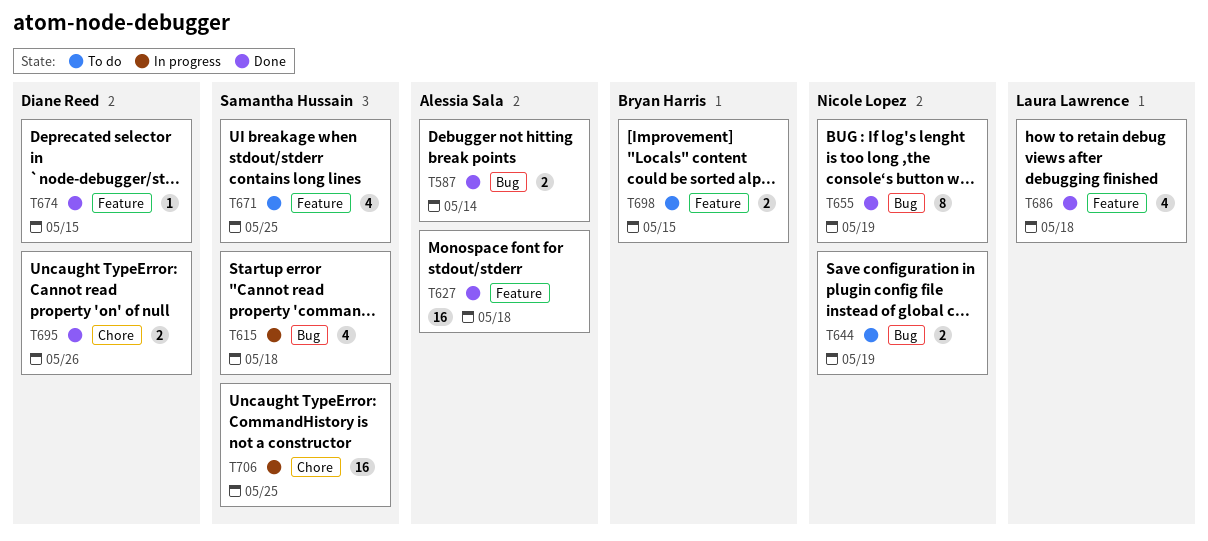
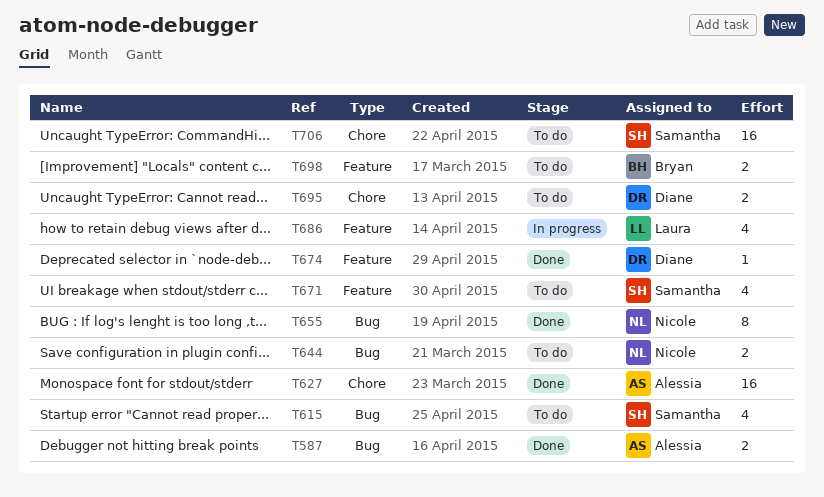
T615, status: In progress -> To do
T627, label: Feature -> Chore
T686, status: Done -> In progress
T695, status: Done -> To do
T706, status: In progress -> To do

